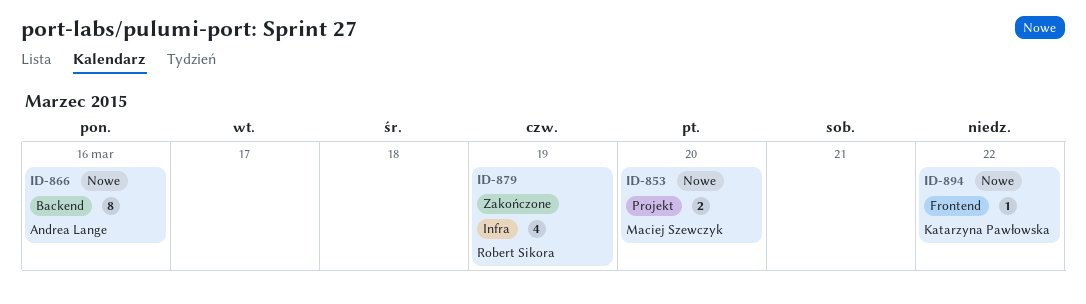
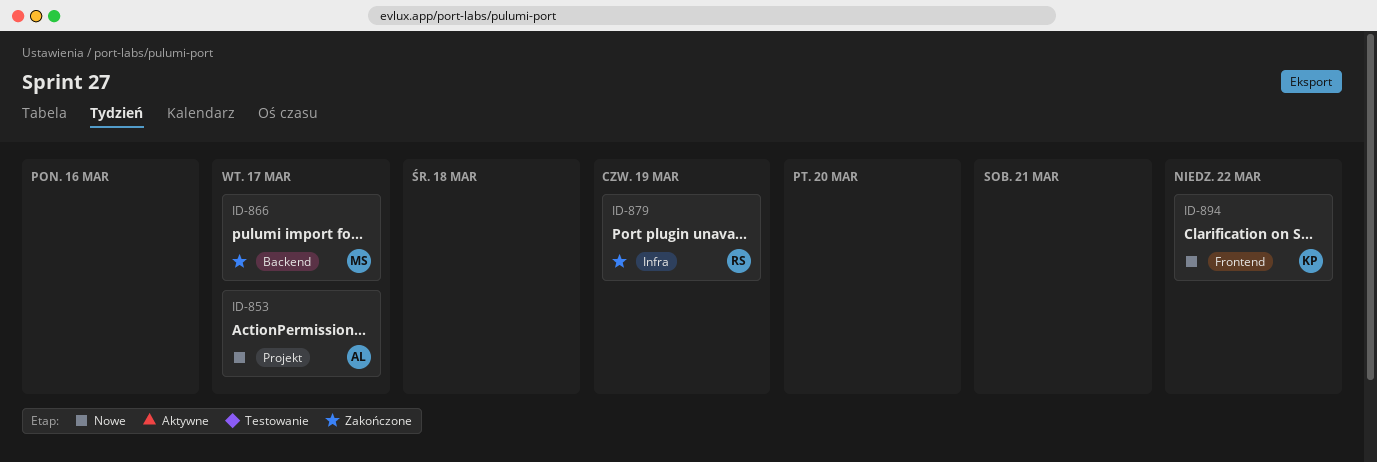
ID-853, owner: Maciej Szewczyk -> Andrea Lange
ID-853, due: Mar 20 -> Mar 17
ID-866, status: Nowe -> Zakończone
ID-866, owner: Andrea Lange -> Maciej Szewczyk
ID-866, due: Mar 16 -> Mar 17

